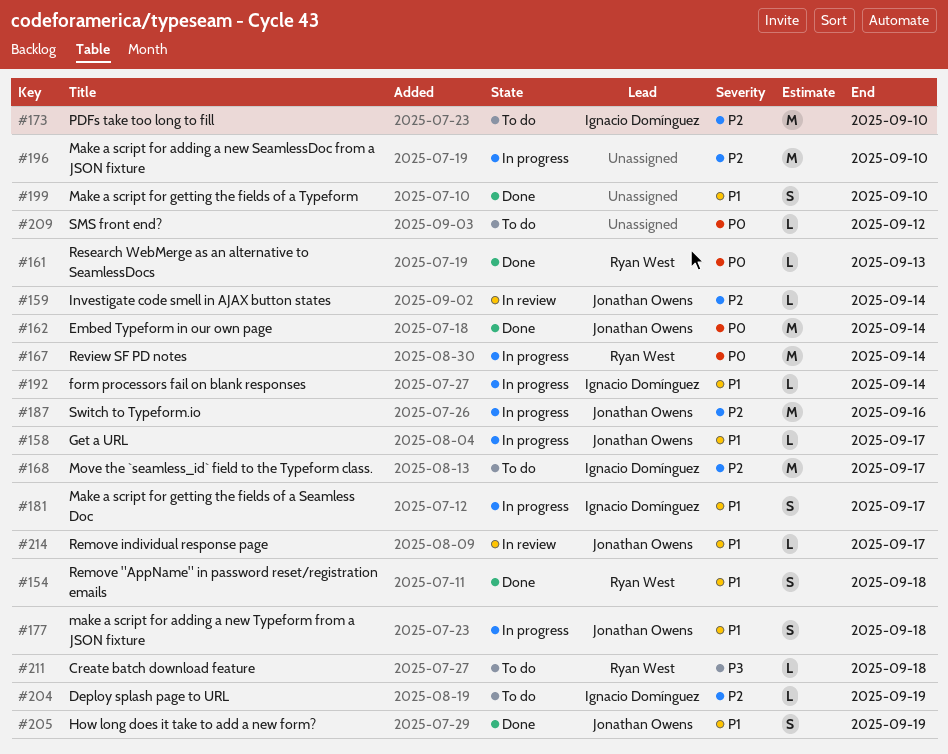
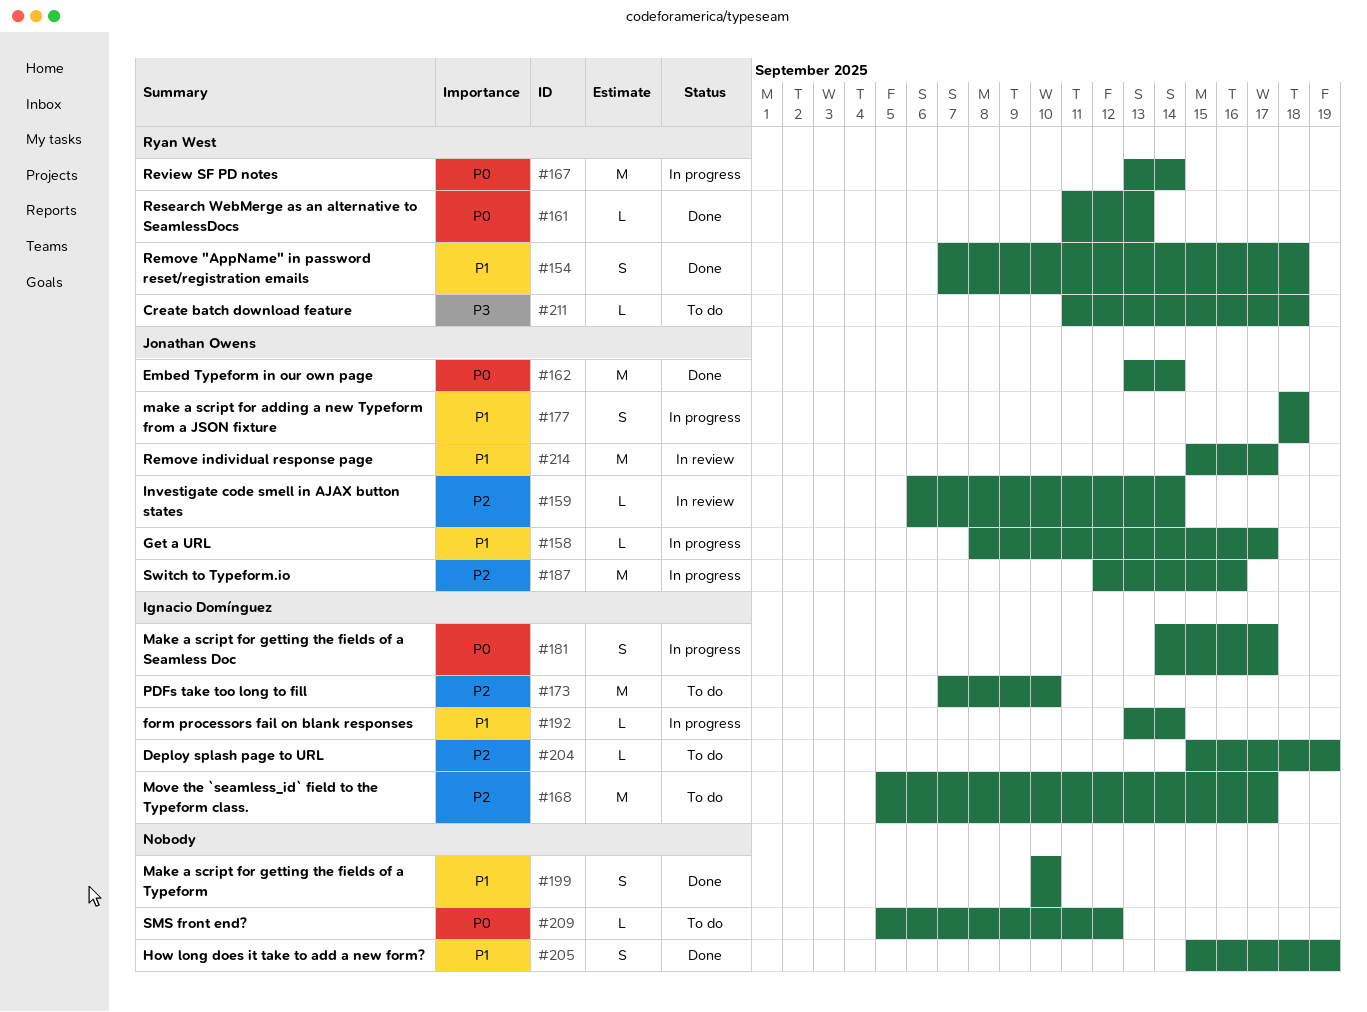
#181, priority: P1 -> P0
#196: present -> none
#205, owner: Jonathan Owens -> none
#214, estimate: L -> M

